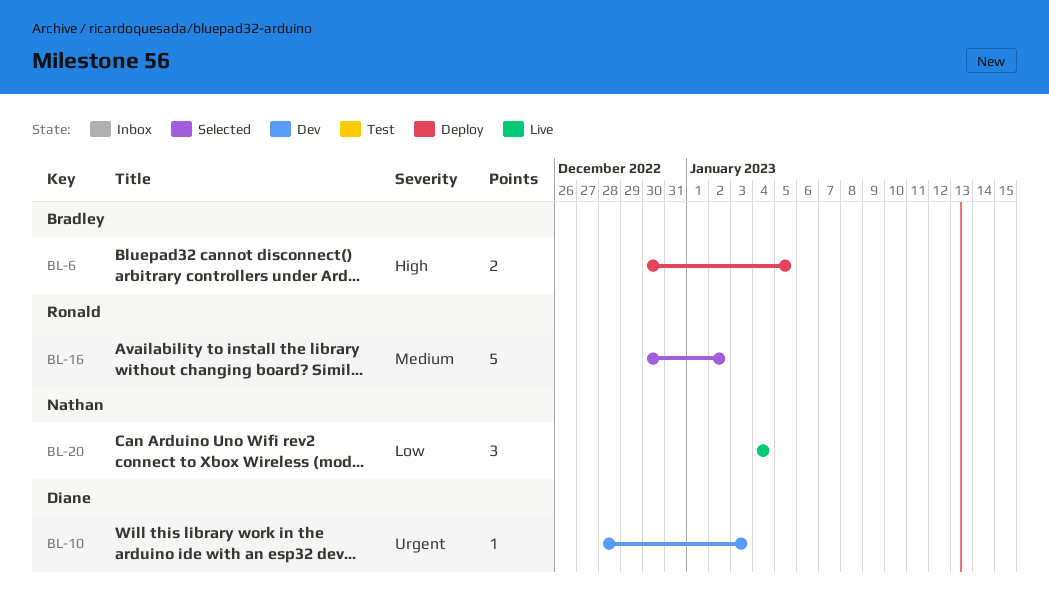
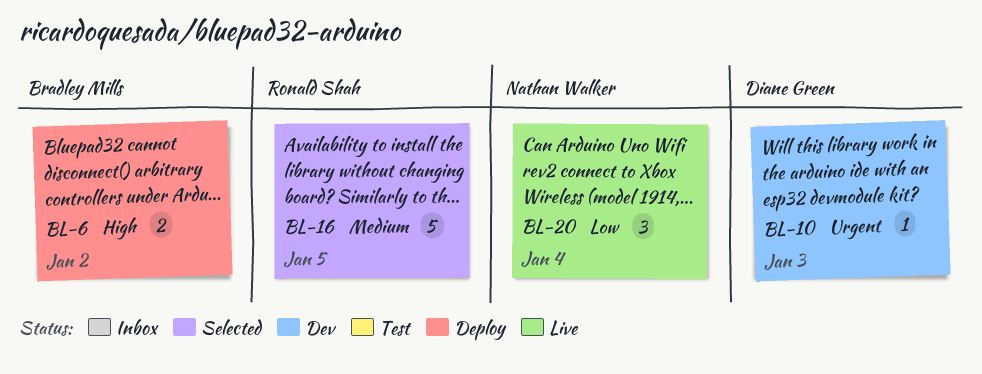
BL-6, due: Jan 5 -> Jan 2
BL-16, due: Jan 2 -> Jan 5

